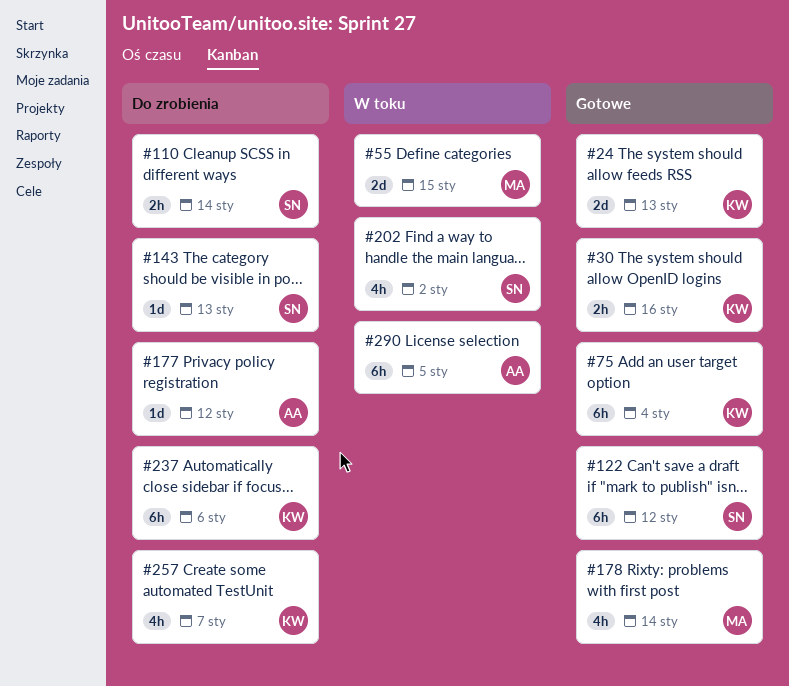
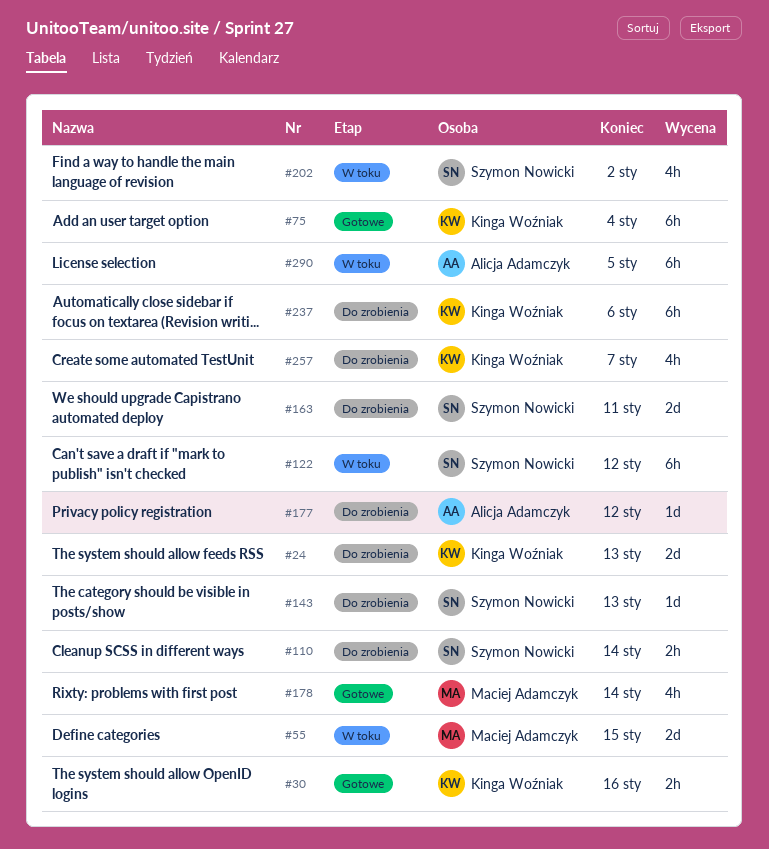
#24, status: Gotowe -> Do zrobienia
#122, status: Gotowe -> W toku
#163: none -> present

